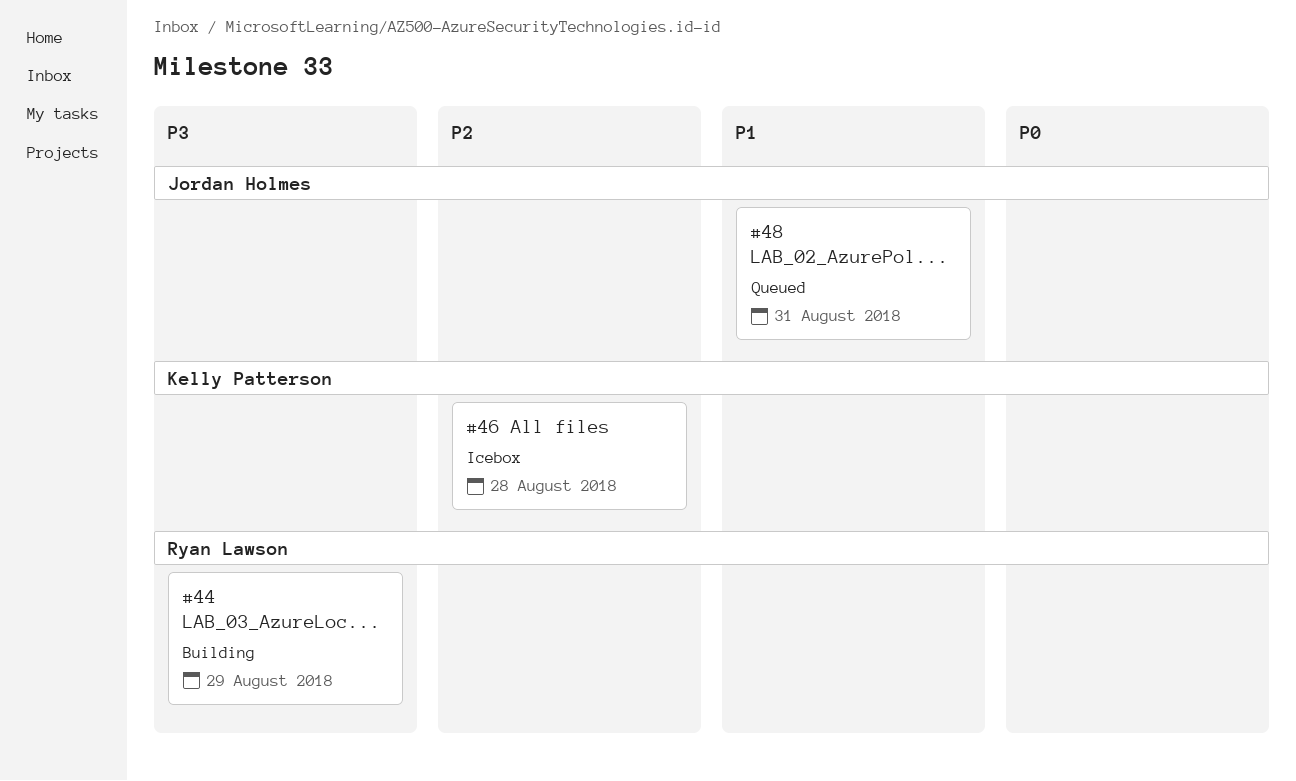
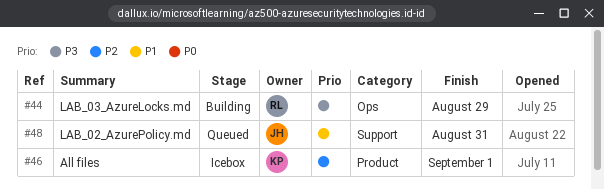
#46, due: Aug 28 -> Sep 1

